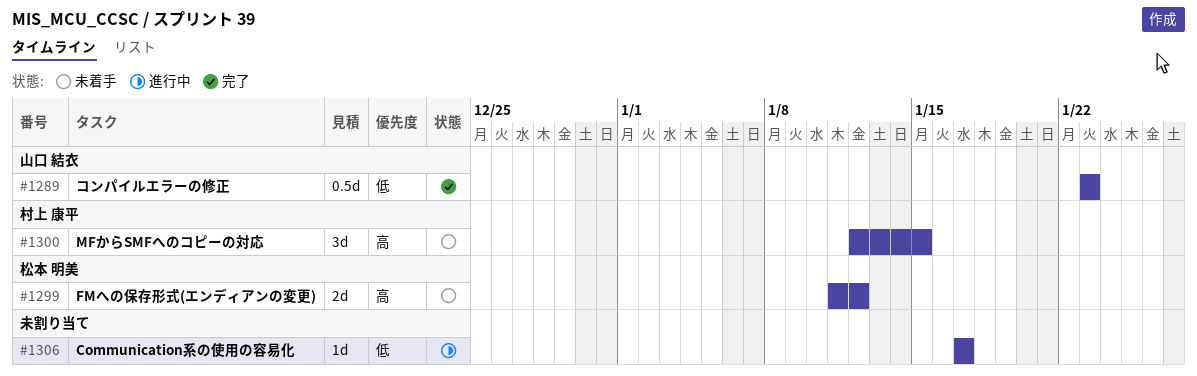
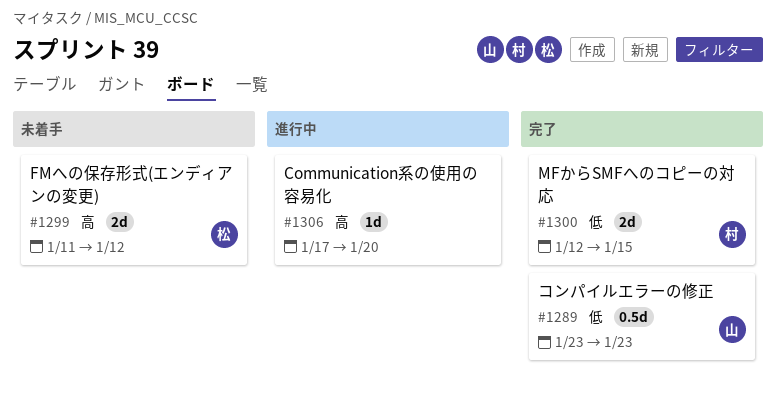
#1300, status: 未着手 -> 完了
#1300, priority: 高 -> 低
#1300, estimate: 3d -> 2d
#1306, priority: 低 -> 高
#1306, due: Jan 17 -> Jan 20

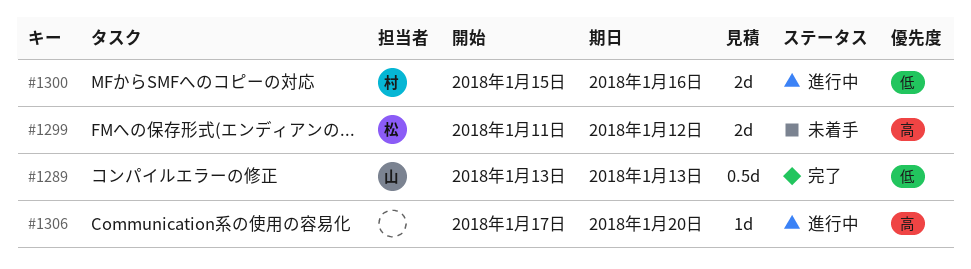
#1289, start: Jan 23 -> Jan 13
#1289, due: Jan 23 -> Jan 13
#1300, status: 完了 -> 進行中
#1300, start: Jan 12 -> Jan 15
#1300, due: Jan 15 -> Jan 16

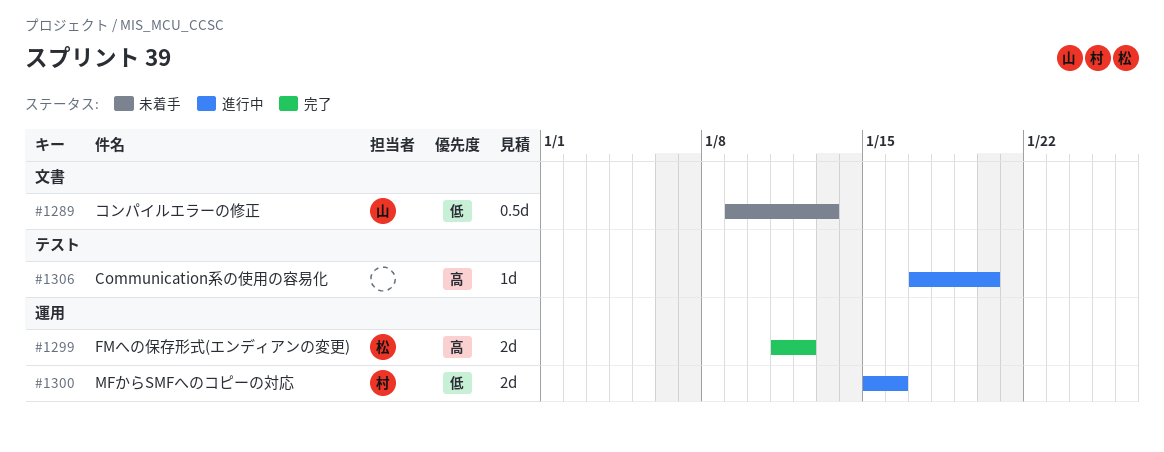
#1289, status: 完了 -> 未着手
#1289, start: Jan 13 -> Jan 9
#1299, status: 未着手 -> 完了

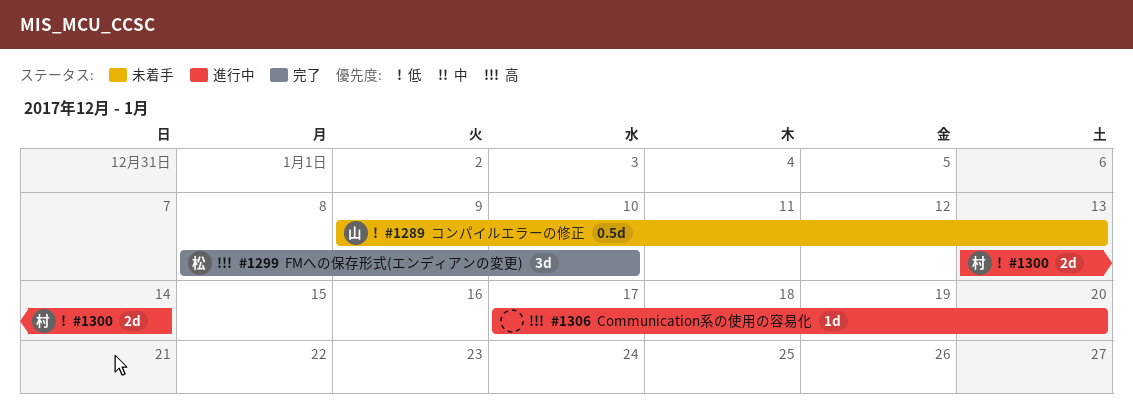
#1299, estimate: 2d -> 3d
#1299, start: Jan 11 -> Jan 8
#1299, due: Jan 12 -> Jan 10
#1300, start: Jan 15 -> Jan 13
#1300, due: Jan 16 -> Jan 14

